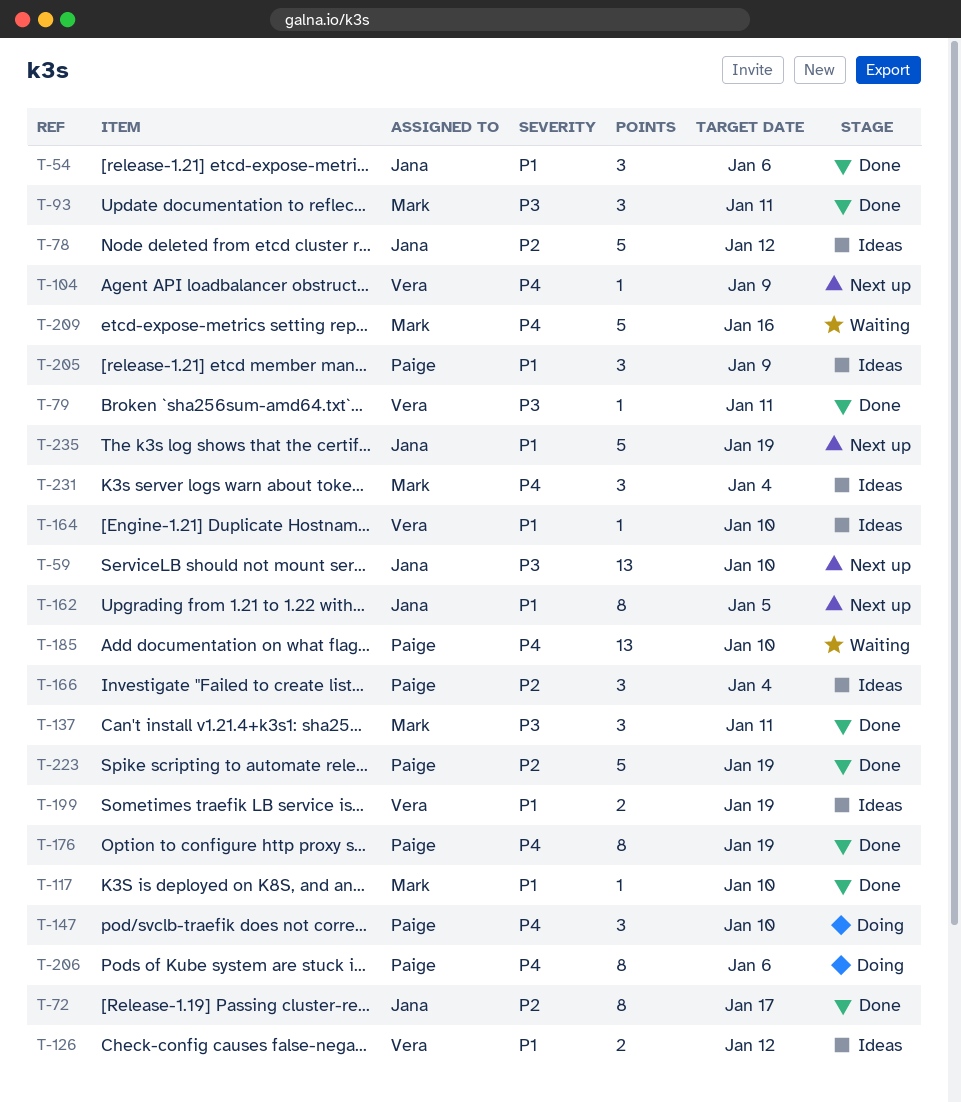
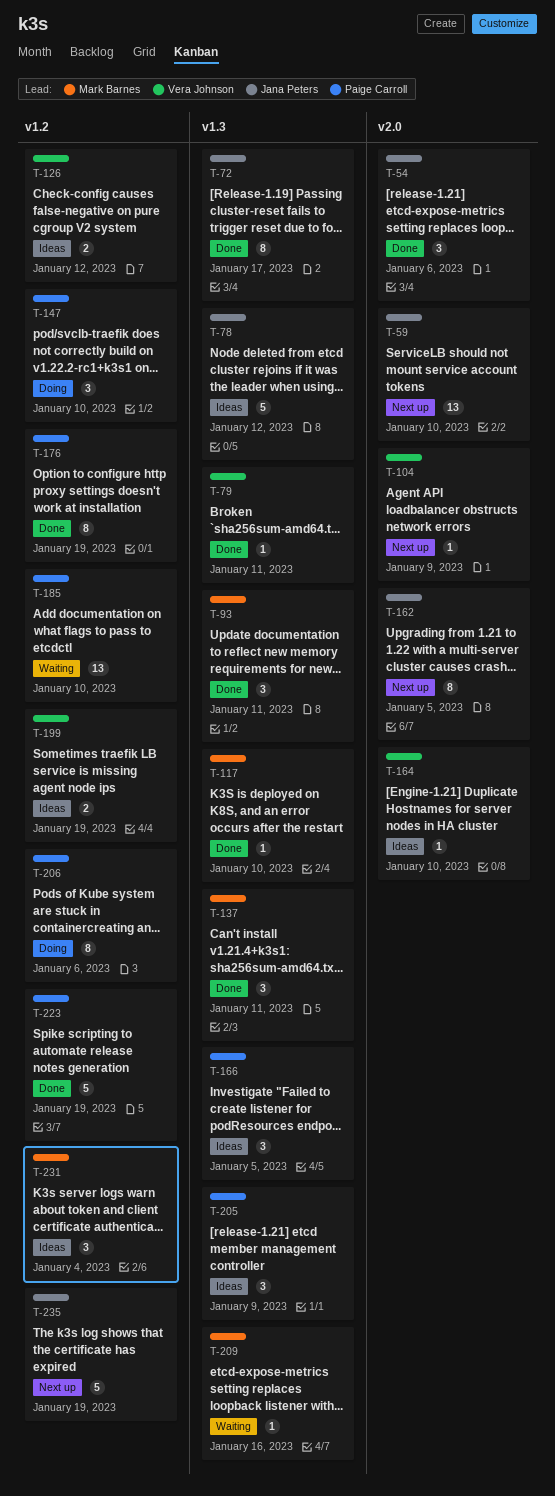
T-166, due: Jan 4 -> Jan 5
T-209, estimate: 5 -> 1

